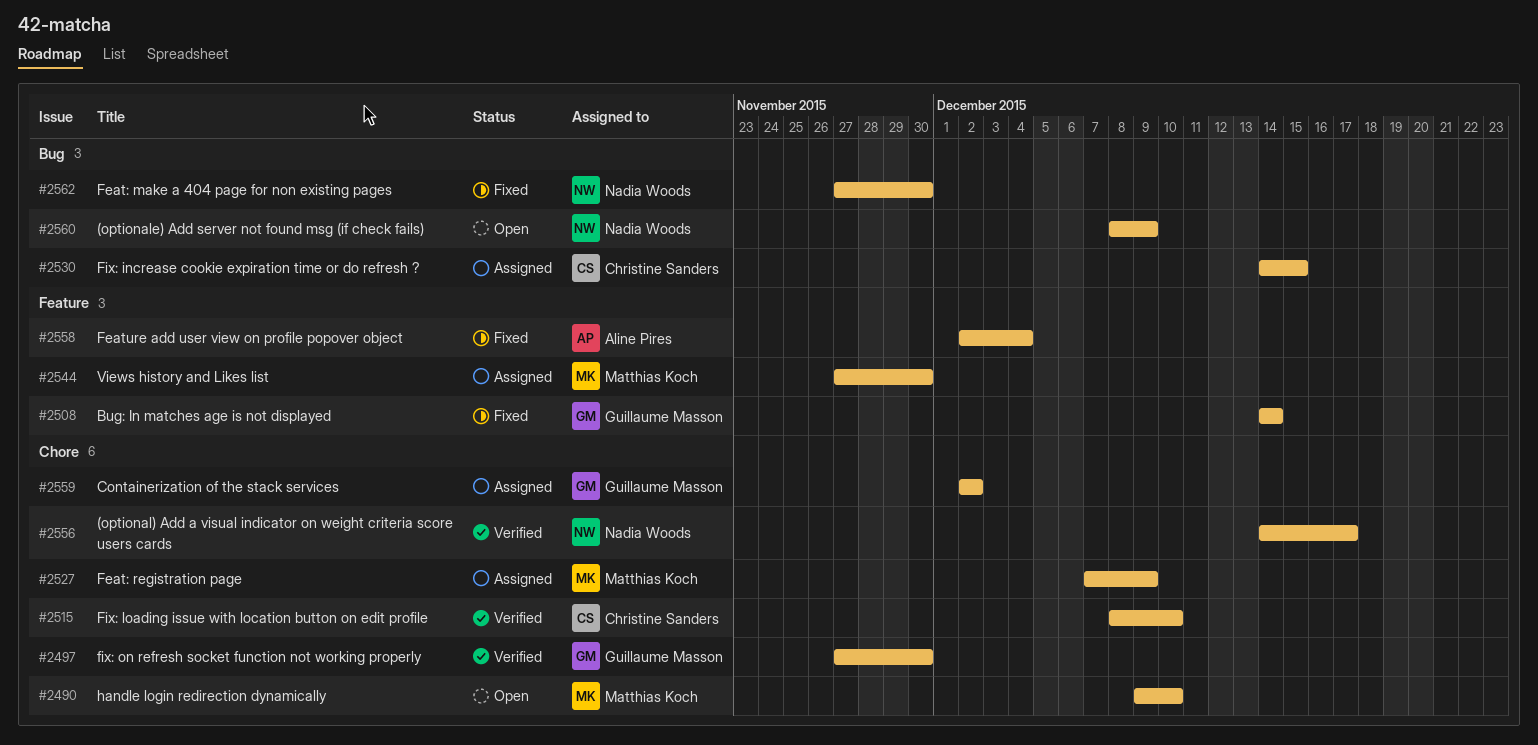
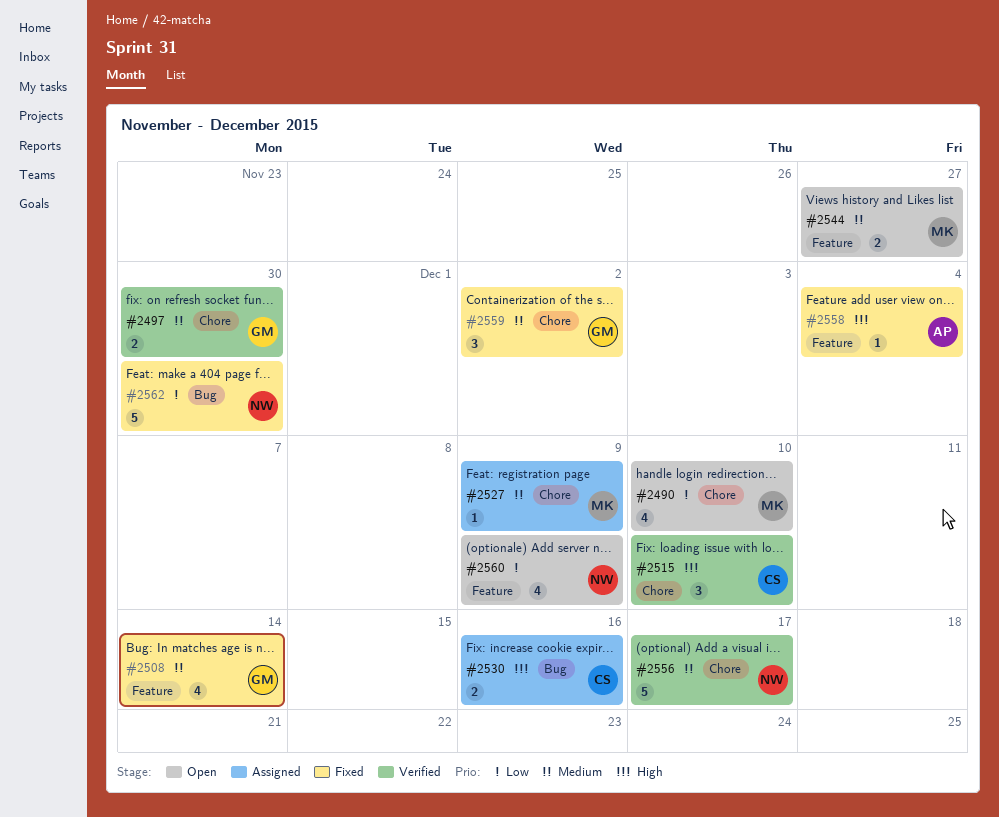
#2530, due: Dec 15 -> Dec 16
#2544, status: Assigned -> Open
#2544, due: Nov 30 -> Nov 27
#2559, status: Assigned -> Fixed
#2560, label: Bug -> Feature

